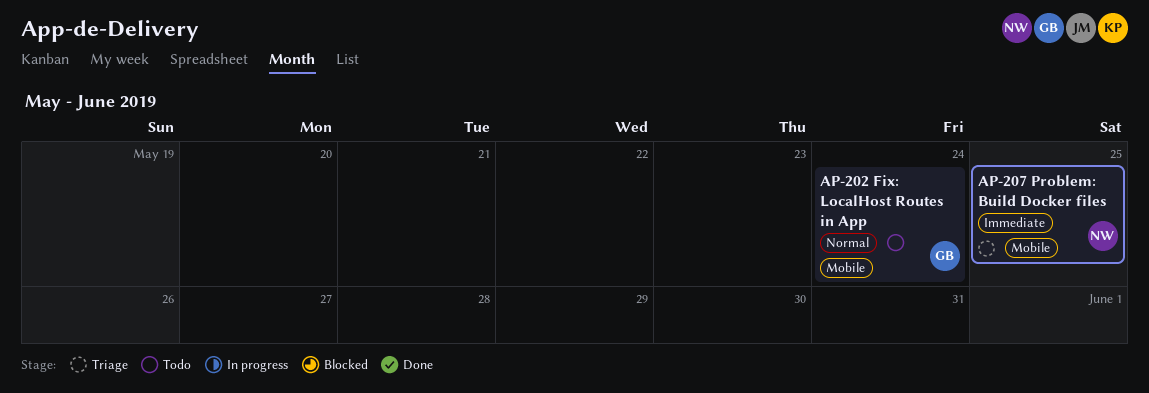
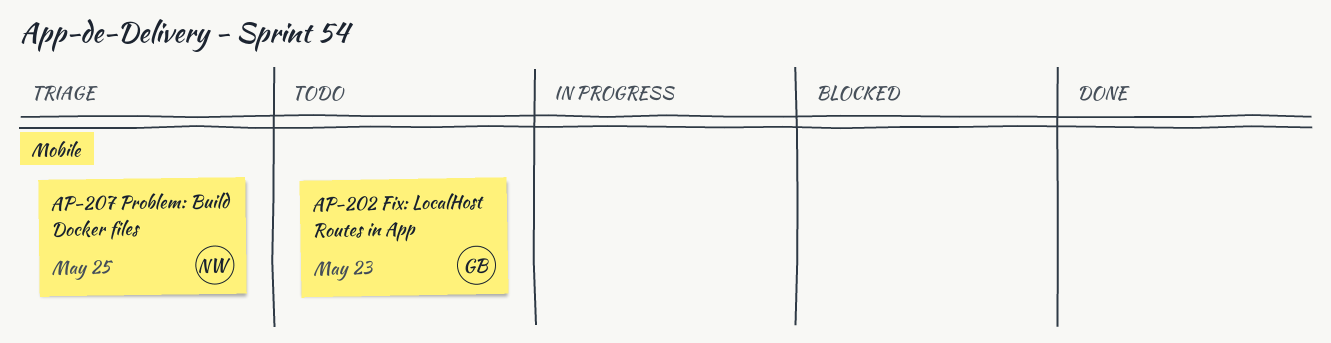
AP-202, due: May 24 -> May 23

